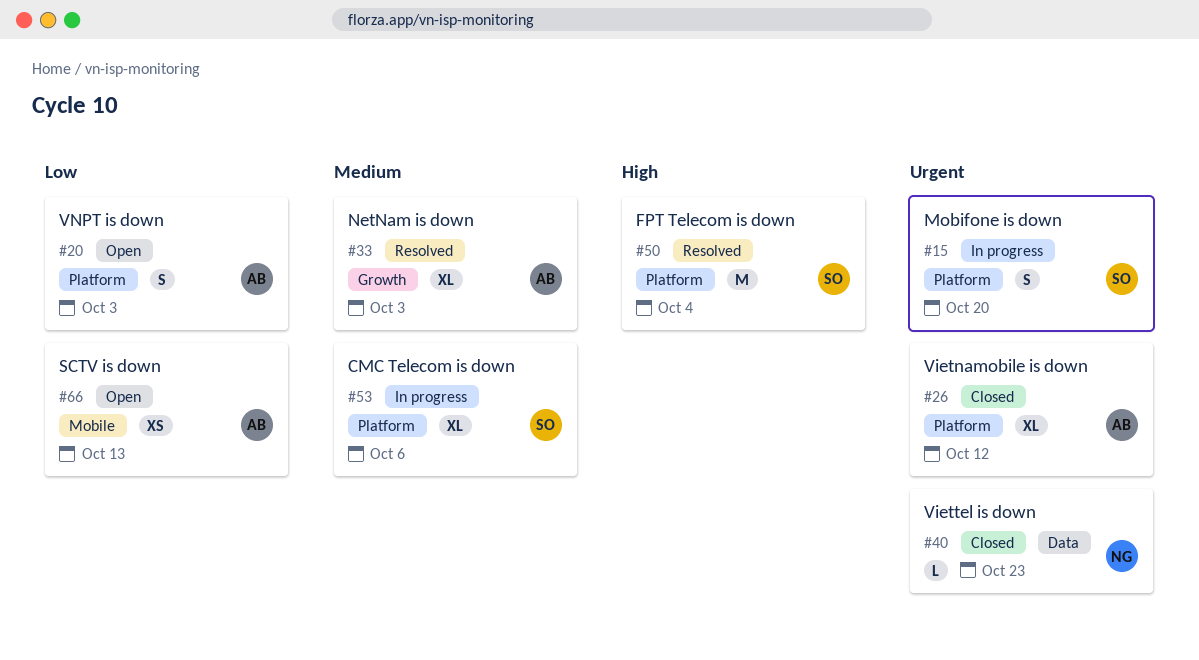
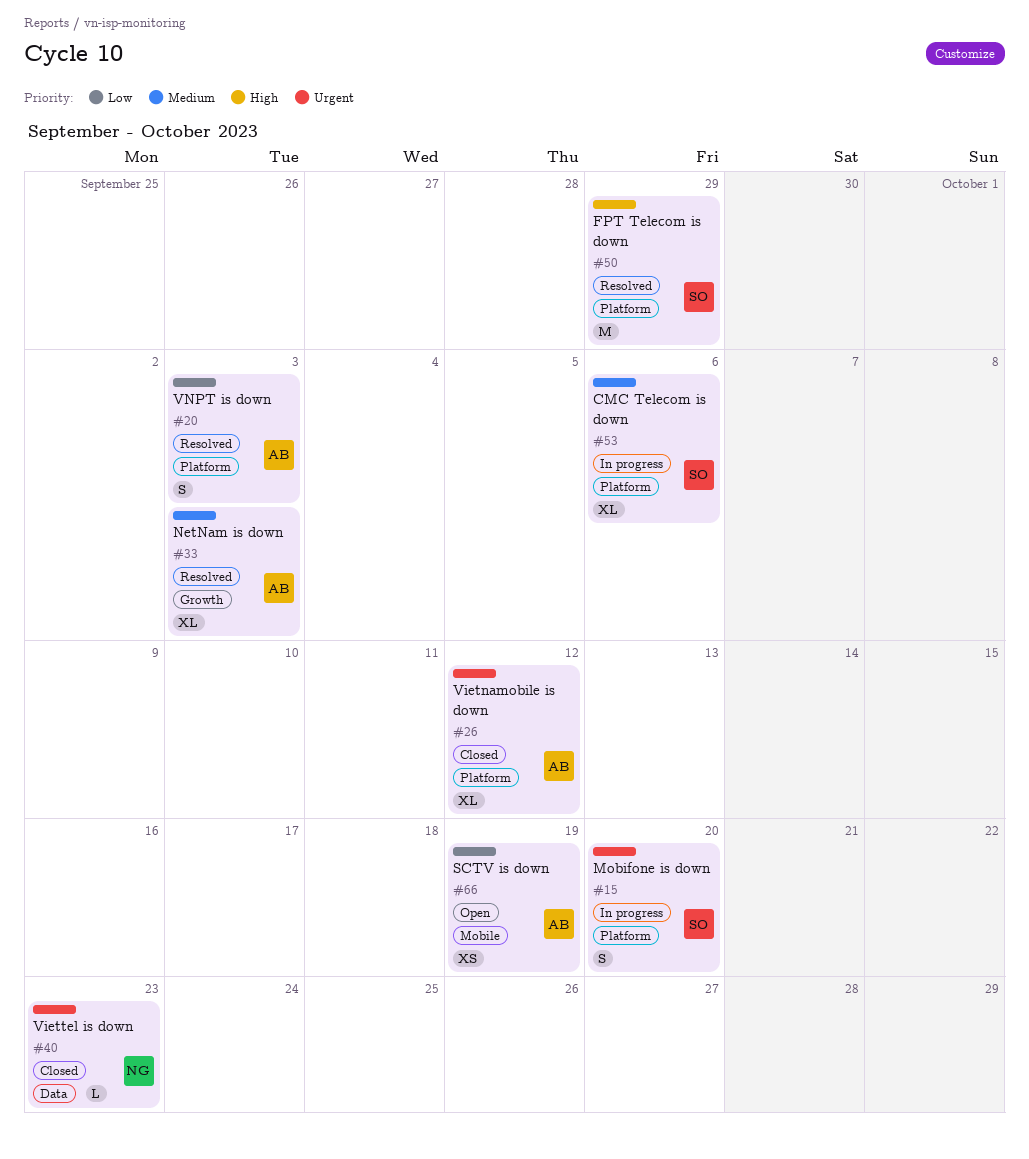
#20, status: Open -> Resolved
#50, due: Oct 4 -> Sep 29
#66, due: Oct 13 -> Oct 19

